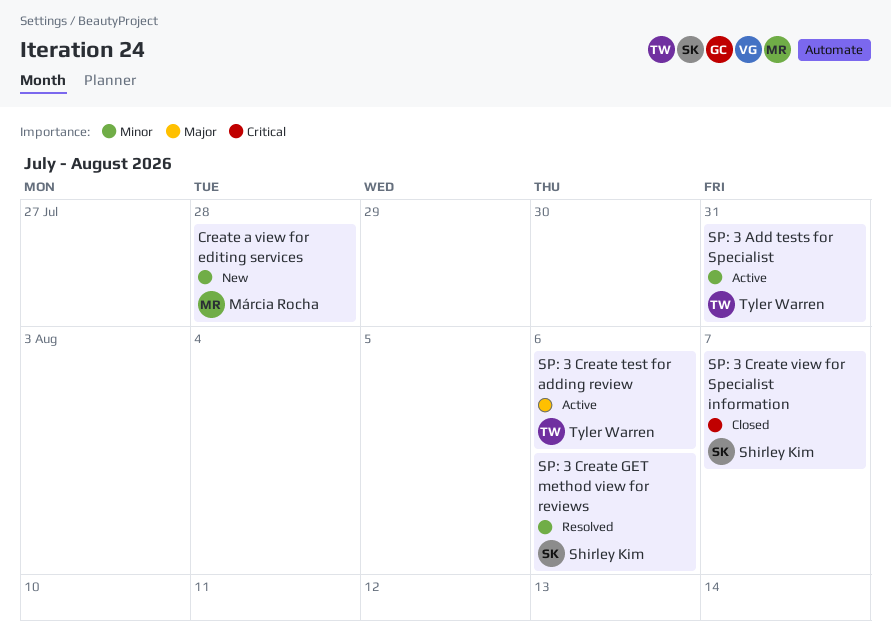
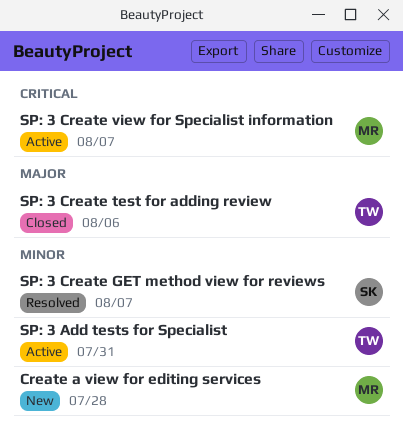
SP: 3 Create GET method view for reviews, due: Aug 6 -> Aug 7
SP: 3 Create test for adding review, status: Active -> Closed
SP: 3 Create view for Specialist information, status: Closed -> Active
SP: 3 Create view for Specialist information, owner: Shirley Kim -> Márcia Rocha

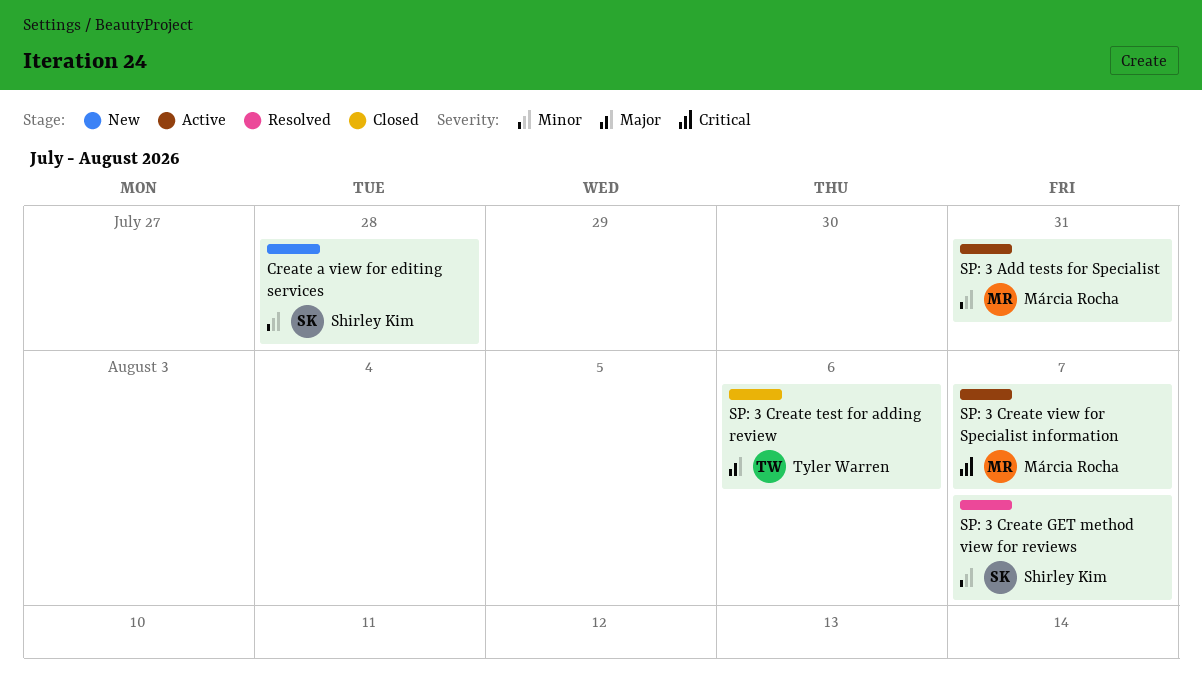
Create a view for editing services, owner: Márcia Rocha -> Shirley Kim
SP: 3 Add tests for Specialist, owner: Tyler Warren -> Márcia Rocha

